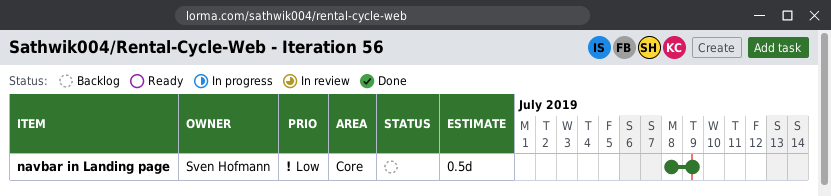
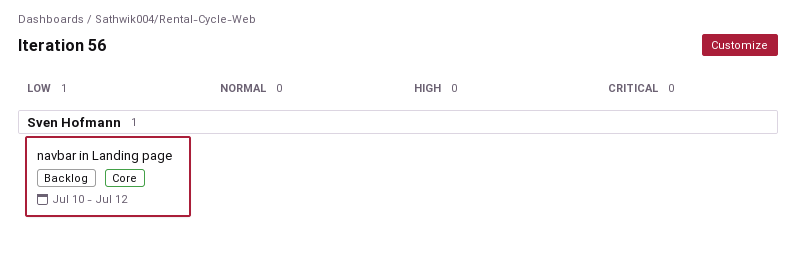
navbar in Landing page, start: Jul 8 -> Jul 10
navbar in Landing page, due: Jul 9 -> Jul 12

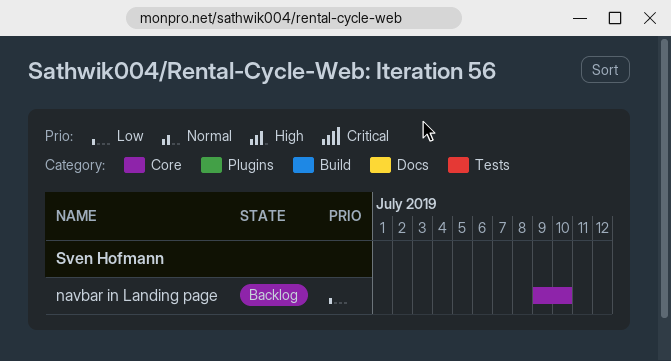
navbar in Landing page, start: Jul 10 -> Jul 9
navbar in Landing page, due: Jul 12 -> Jul 10

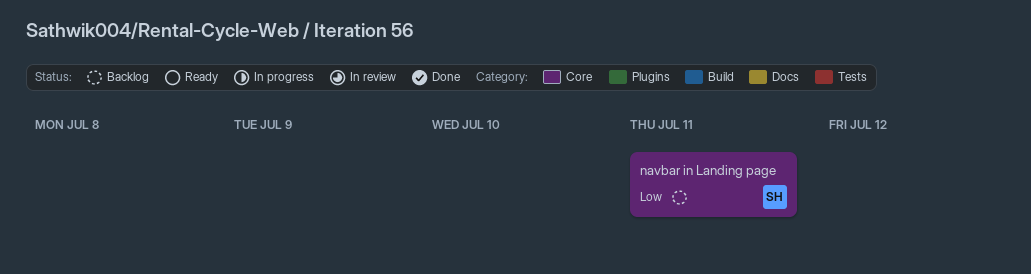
navbar in Landing page, due: Jul 10 -> Jul 11

